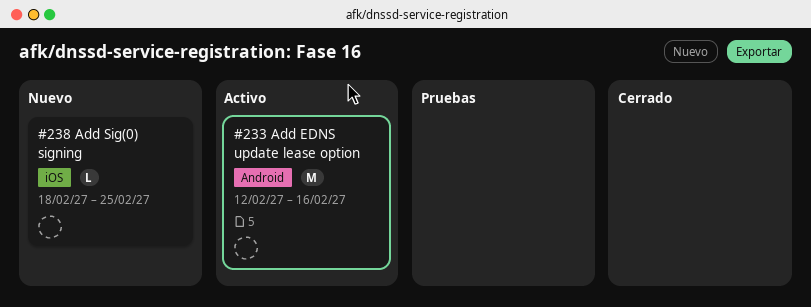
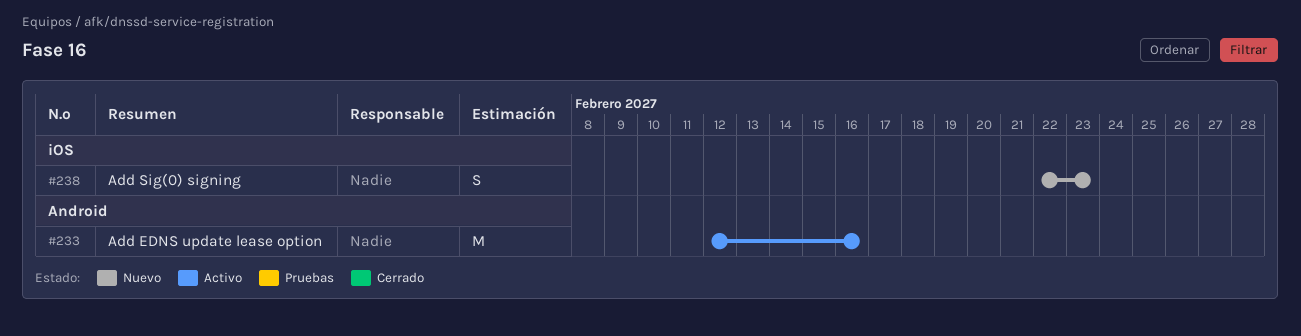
#238, estimate: L -> S
#238, start: Feb 18 -> Feb 22
#238, due: Feb 25 -> Feb 23

